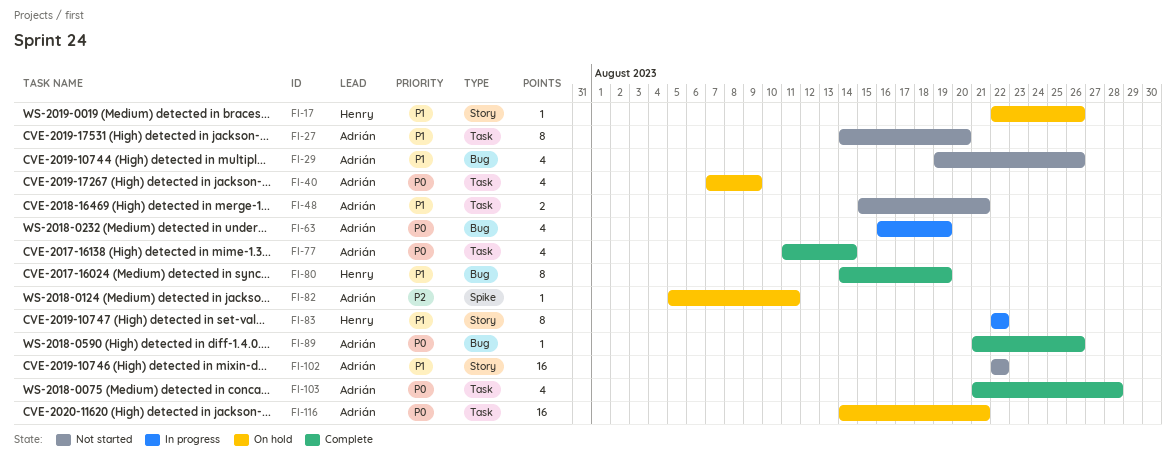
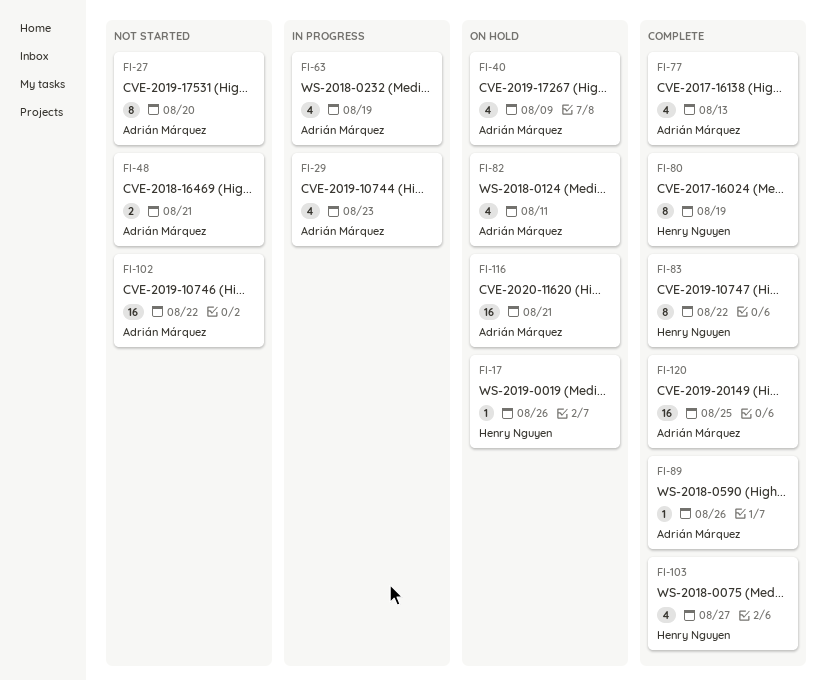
FI-29, status: Not started -> In progress
FI-29, due: Aug 26 -> Aug 23
FI-77, due: Aug 14 -> Aug 13
FI-82, estimate: 1 -> 4
FI-83, status: In progress -> Complete
FI-103, owner: Adrián Márquez -> Henry Nguyen
FI-103, due: Aug 28 -> Aug 27
FI-120: none -> present

